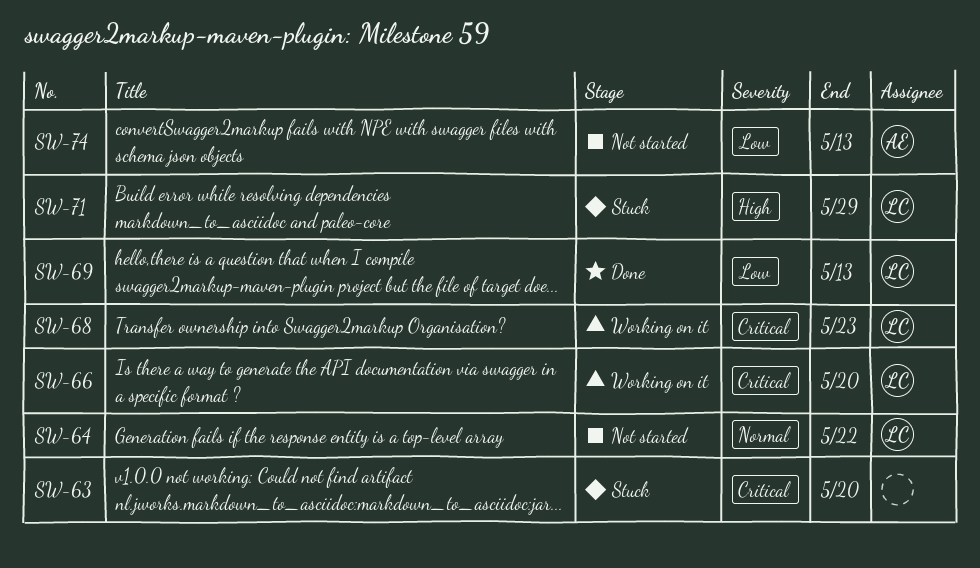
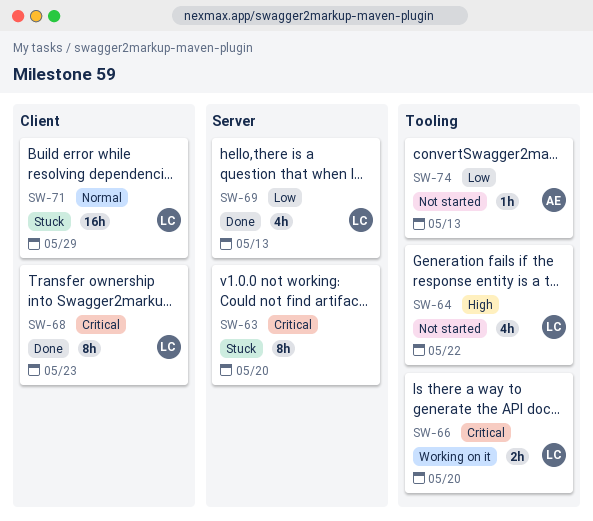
SW-64, priority: Normal -> High
SW-68, status: Working on it -> Done
SW-71, priority: High -> Normal

